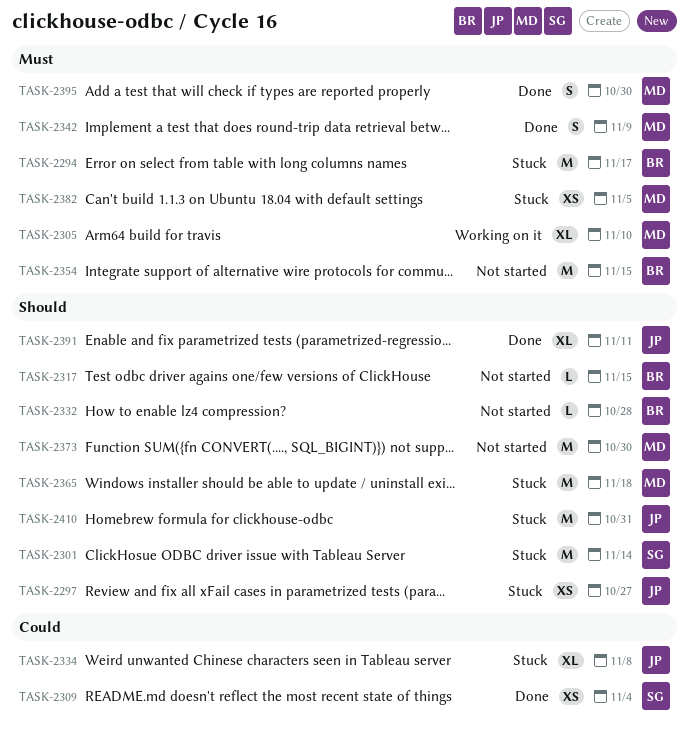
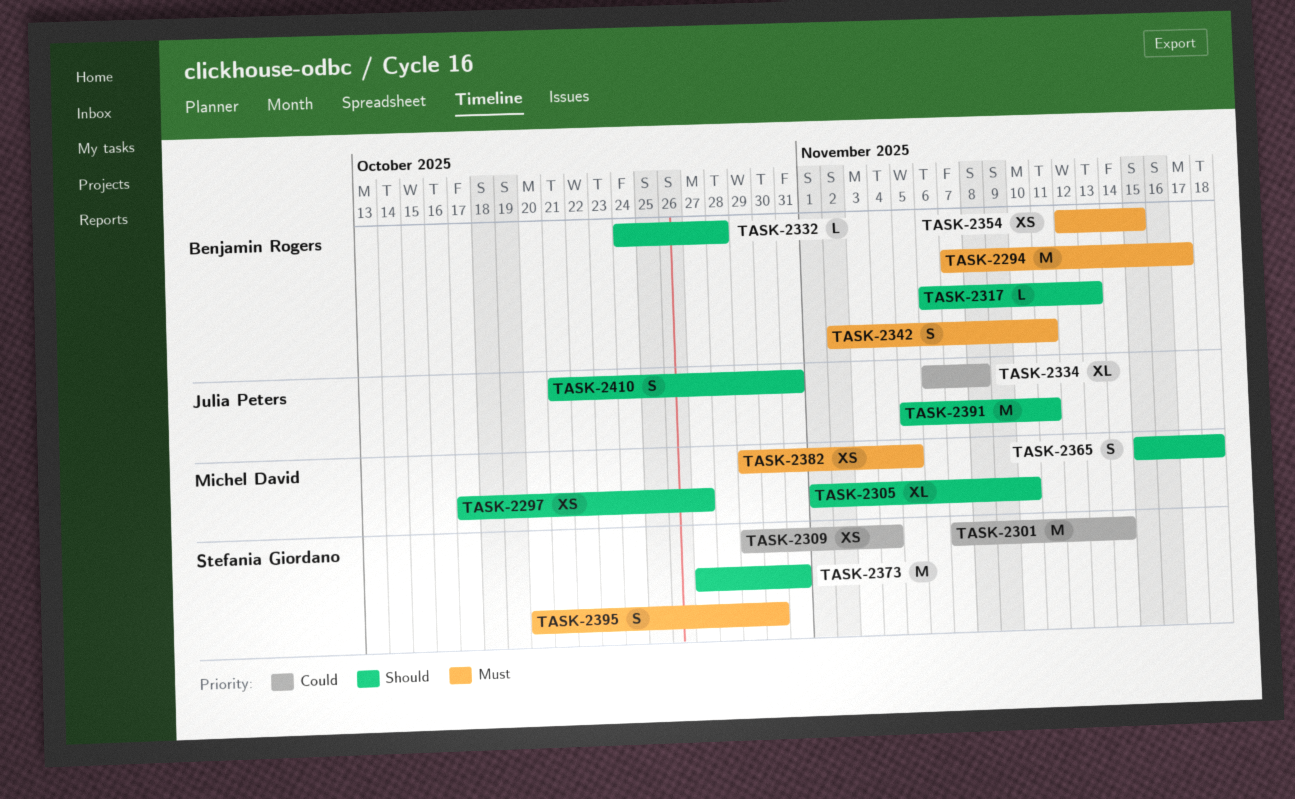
TASK-2297, owner: Julia Peters -> Michel David
TASK-2301, priority: Should -> Could
TASK-2305, priority: Must -> Should
TASK-2317, due: Nov 15 -> Nov 13
TASK-2342, owner: Michel David -> Benjamin Rogers
TASK-2342, due: Nov 9 -> Nov 11
TASK-2354, estimate: M -> XS
TASK-2365, estimate: M -> S
TASK-2373, owner: Michel David -> Stefania Giordano
TASK-2373, due: Oct 30 -> Oct 31
TASK-2391, estimate: XL -> M
TASK-2395, owner: Michel David -> Stefania Giordano
TASK-2410, estimate: M -> S

